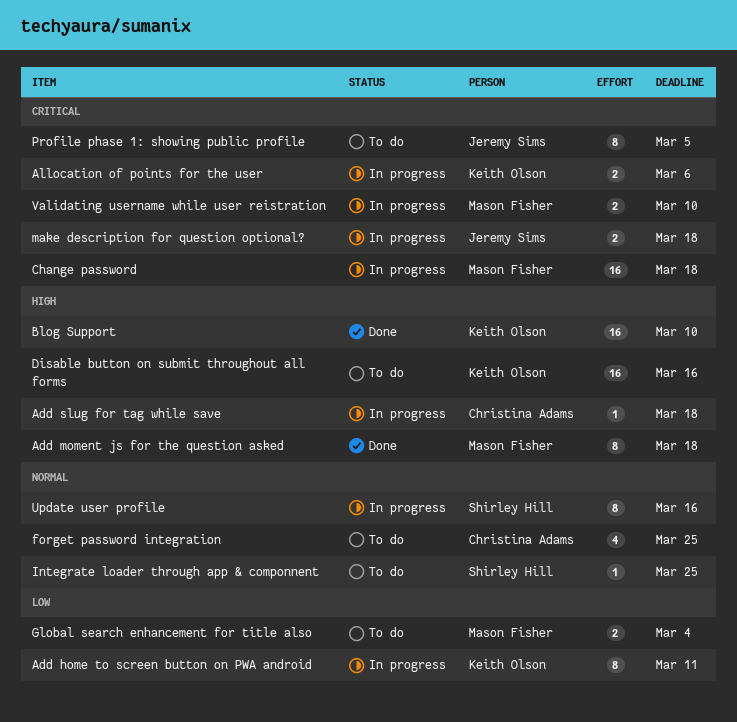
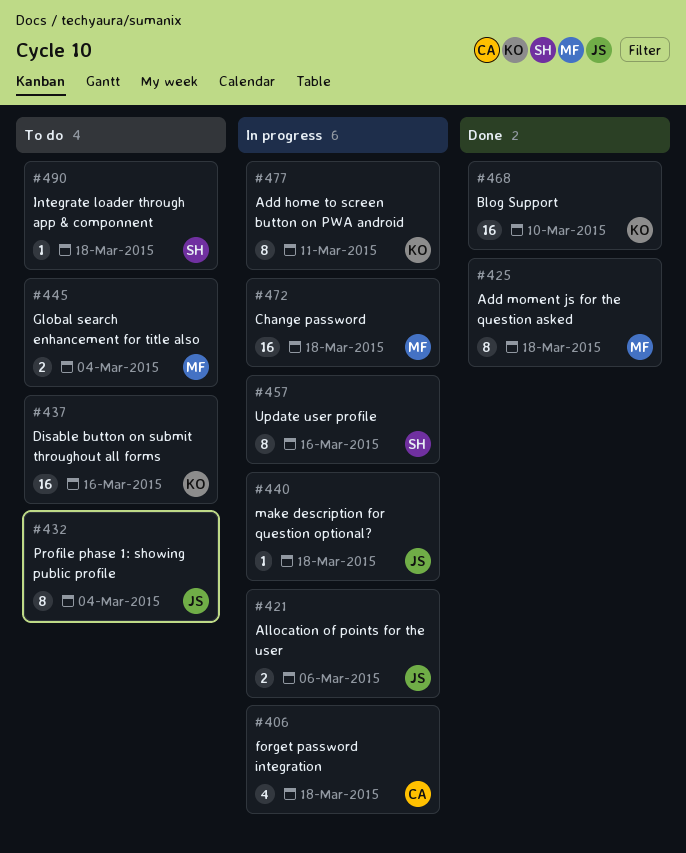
Add slug for tag while save: present -> none
Allocation of points for the user, owner: Keith Olson -> Jeremy Sims
forget password integration, status: To do -> In progress
forget password integration, due: Mar 25 -> Mar 18
Integrate loader through app & componnent, due: Mar 25 -> Mar 18
make description for question optional?, estimate: 2 -> 1
Profile phase 1: showing public profile, due: Mar 5 -> Mar 4
Validating username while user reistration: present -> none

